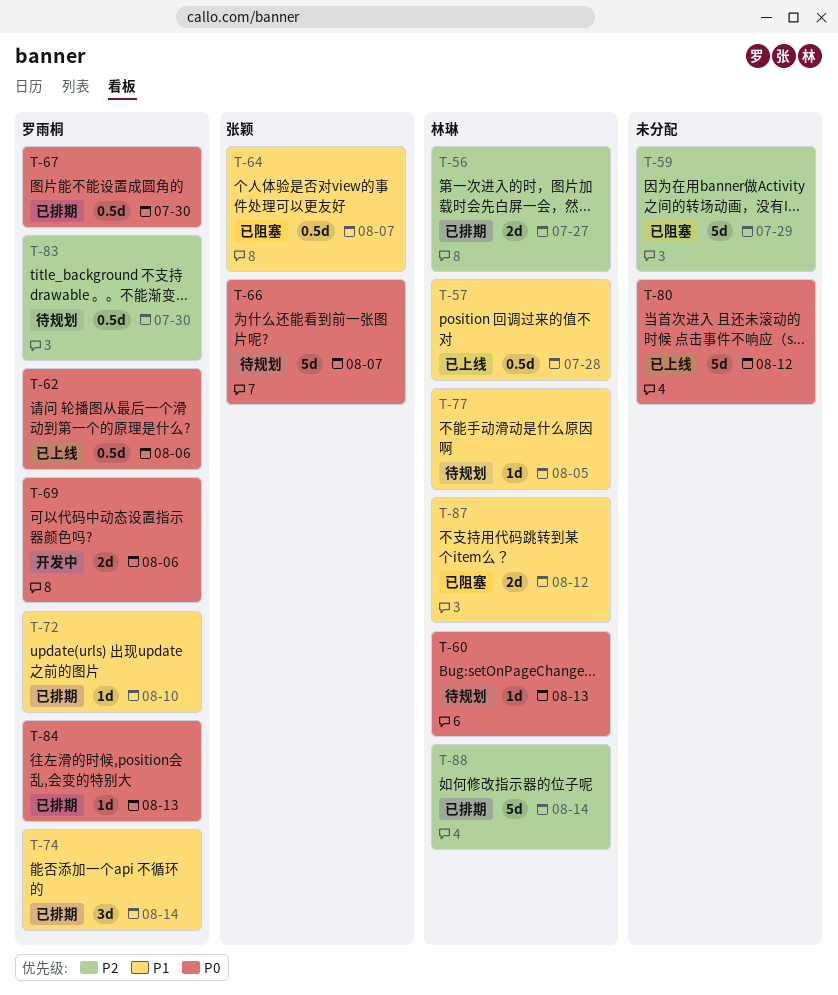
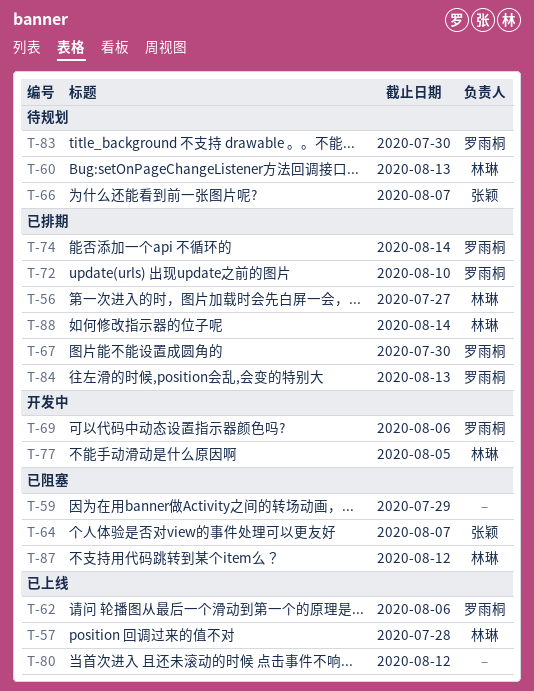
T-77, status: 待规划 -> 开发中

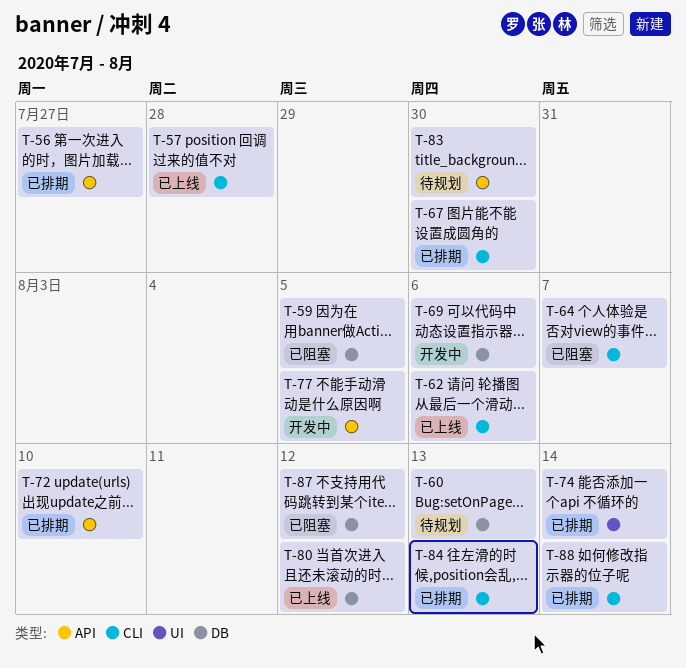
T-59, due: Jul 29 -> Aug 5
T-66: present -> none

